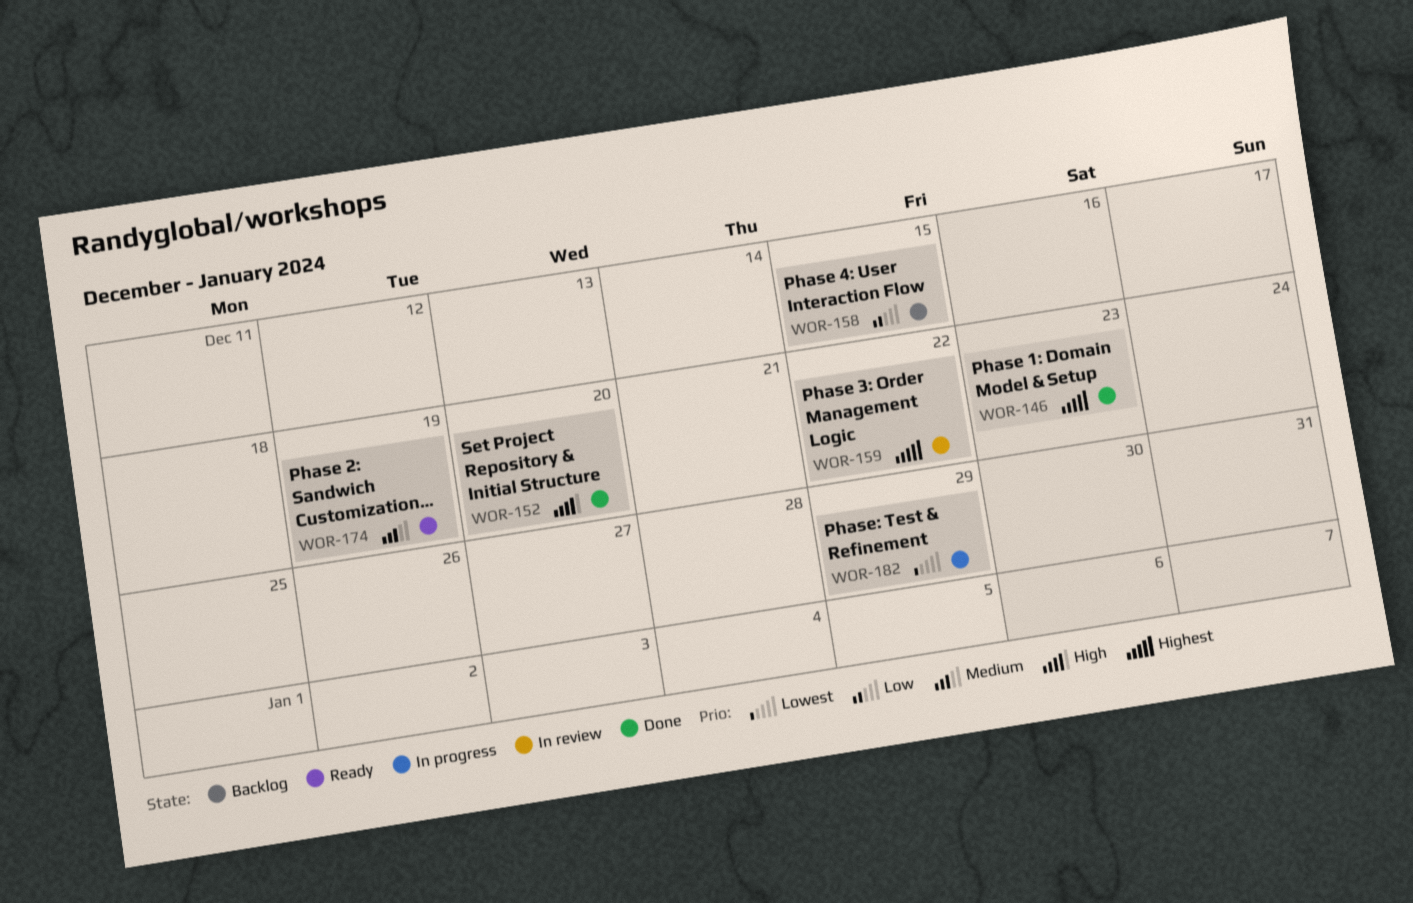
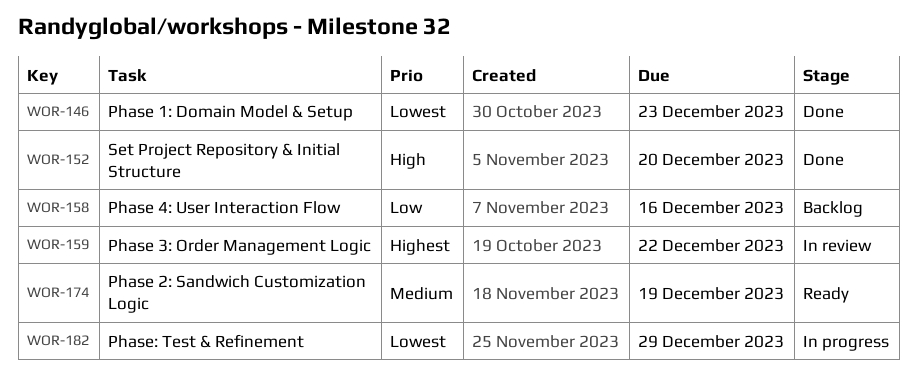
WOR-146, priority: Highest -> Lowest
WOR-158, due: Dec 15 -> Dec 16

